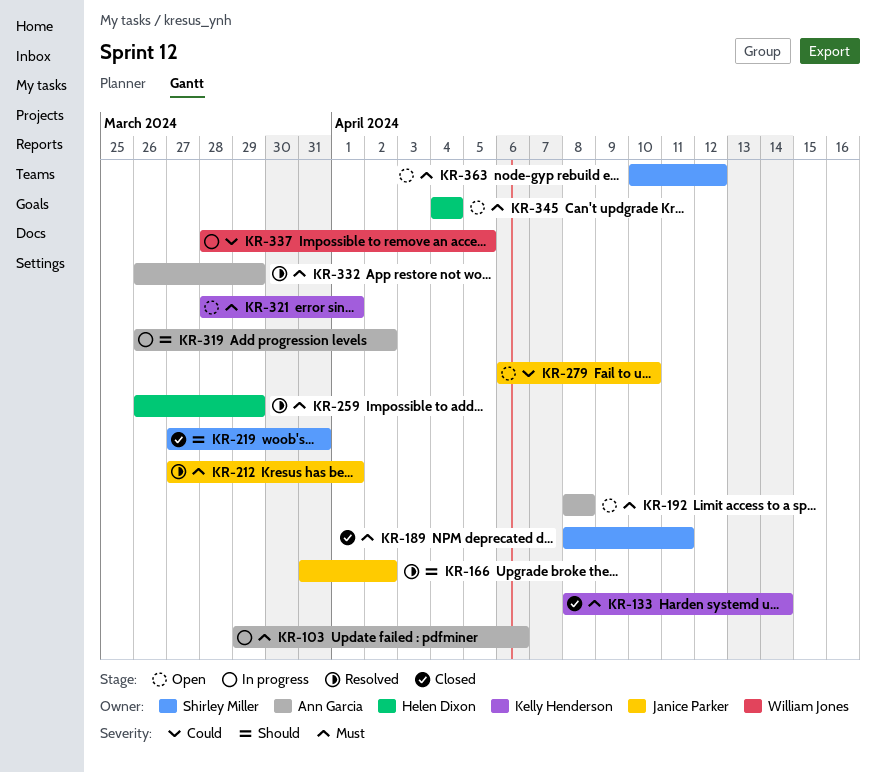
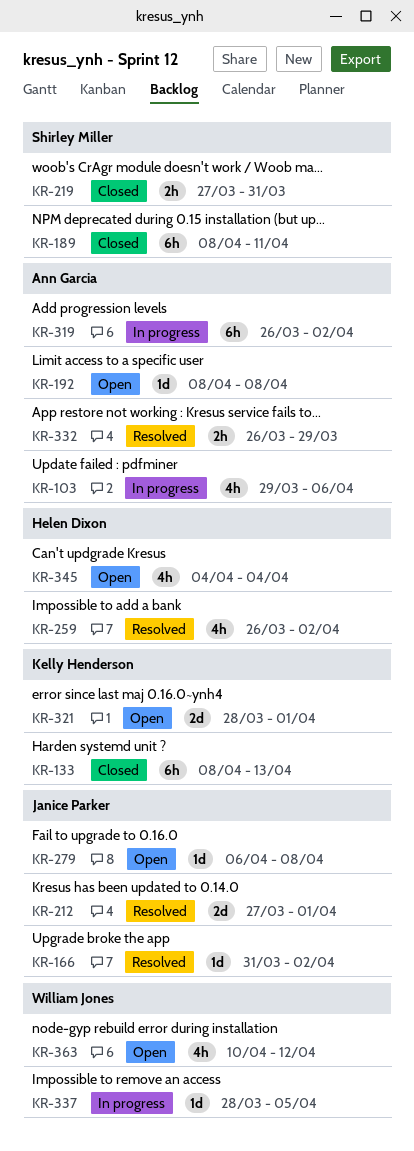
KR-133, due: Apr 14 -> Apr 13
KR-259, due: Mar 29 -> Apr 2
KR-279, due: Apr 10 -> Apr 8
KR-363, owner: Shirley Miller -> William Jones

